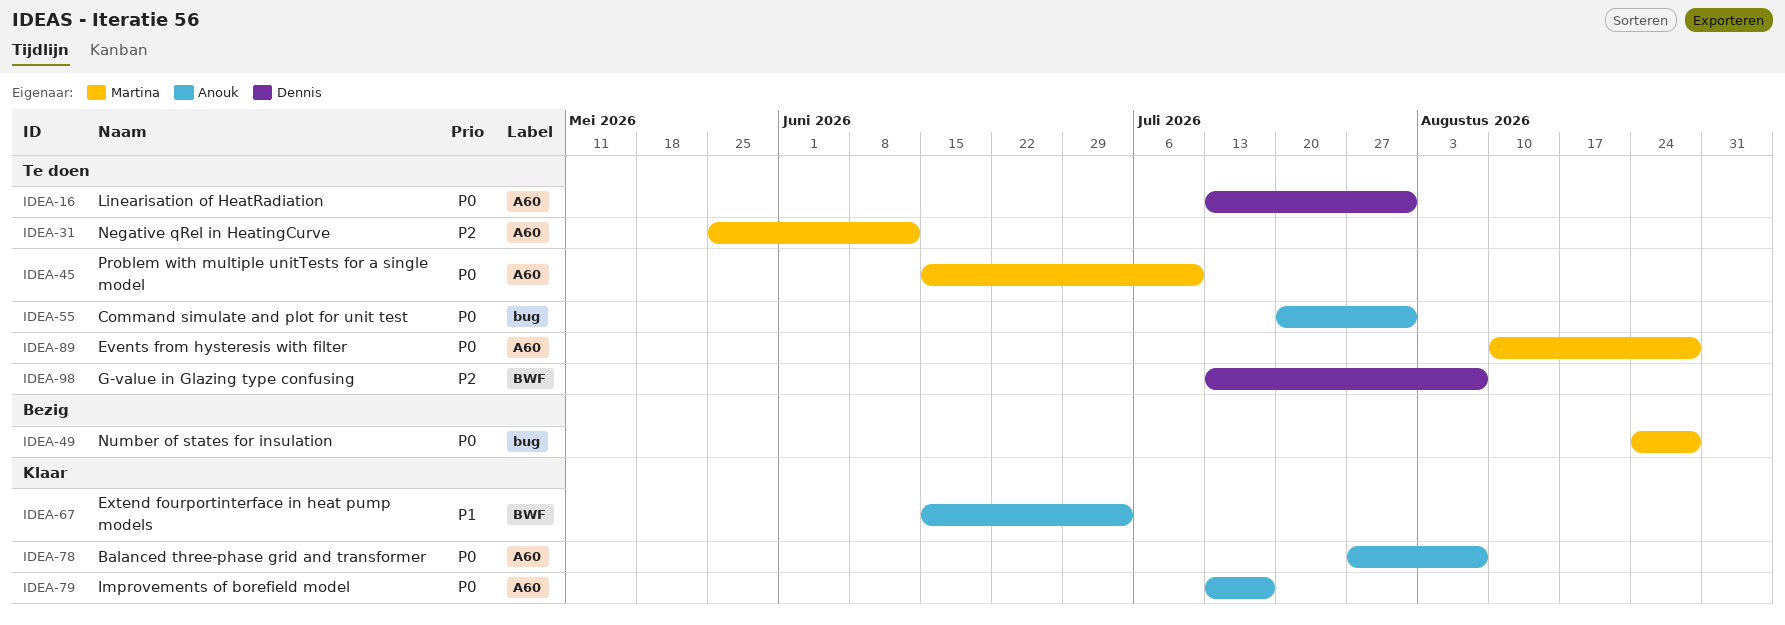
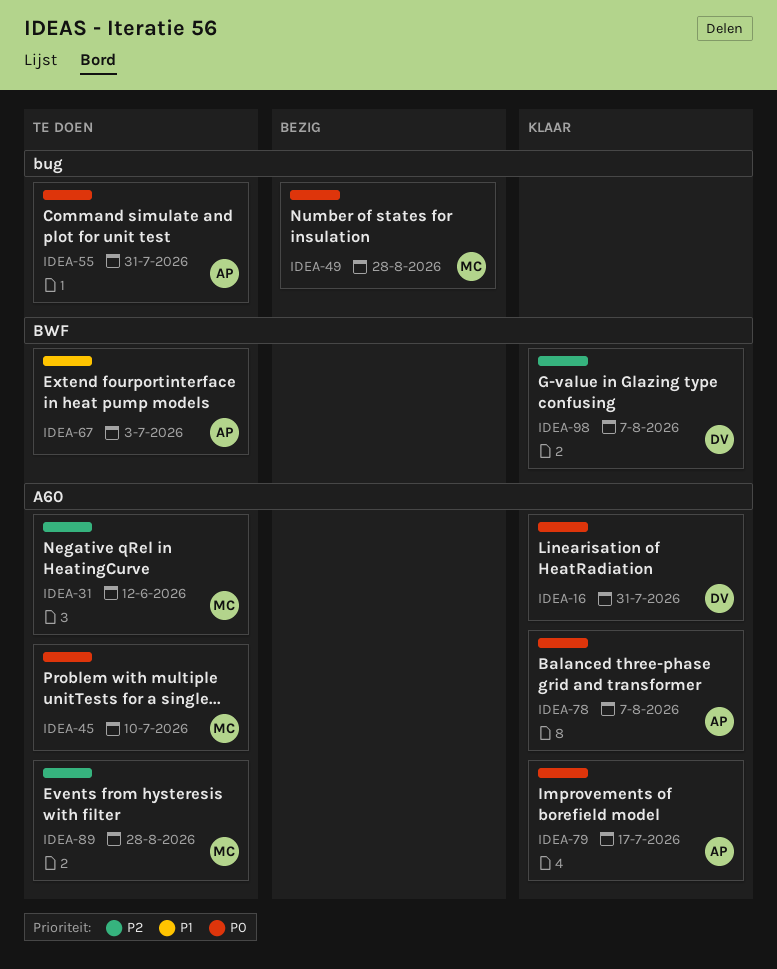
IDEA-16, status: Te doen -> Klaar
IDEA-67, status: Klaar -> Te doen
IDEA-89, priority: P0 -> P2
IDEA-98, status: Te doen -> Klaar

